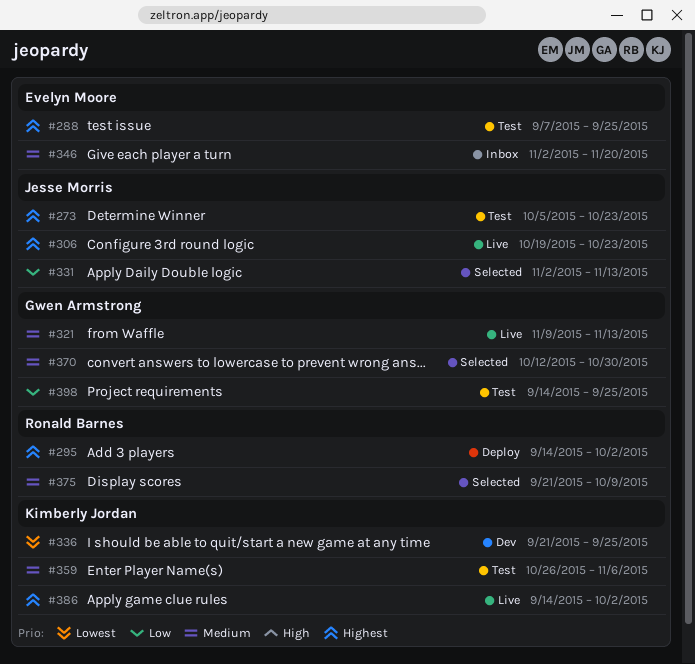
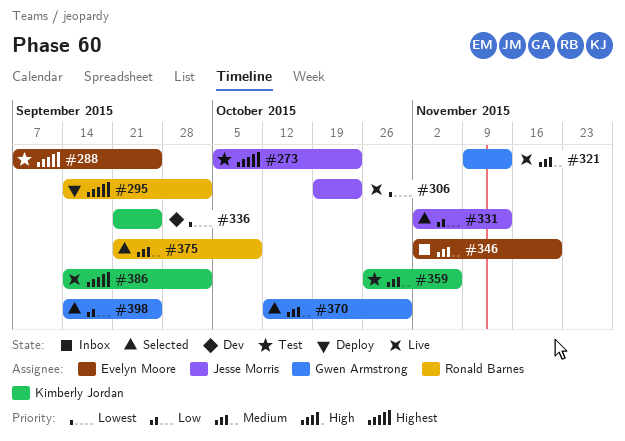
#306, priority: Highest -> Lowest
#398, status: Test -> Selected

